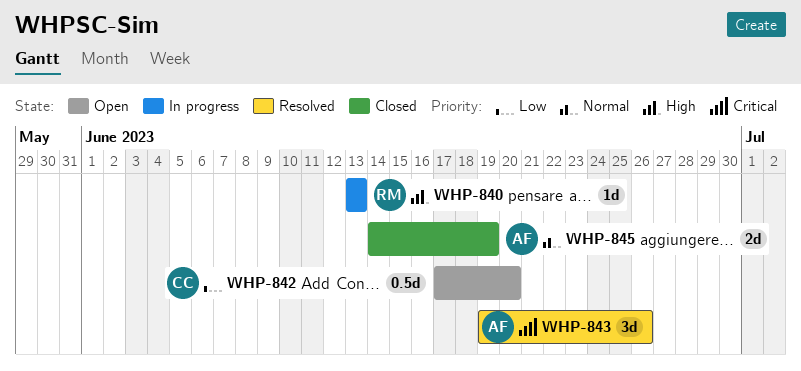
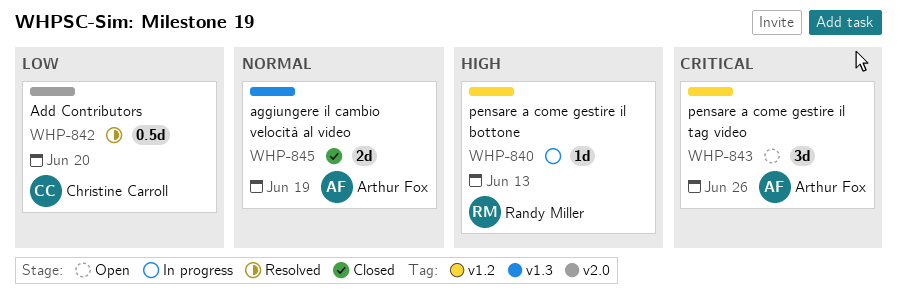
WHP-842, status: Open -> Resolved
WHP-843, status: Resolved -> Open

